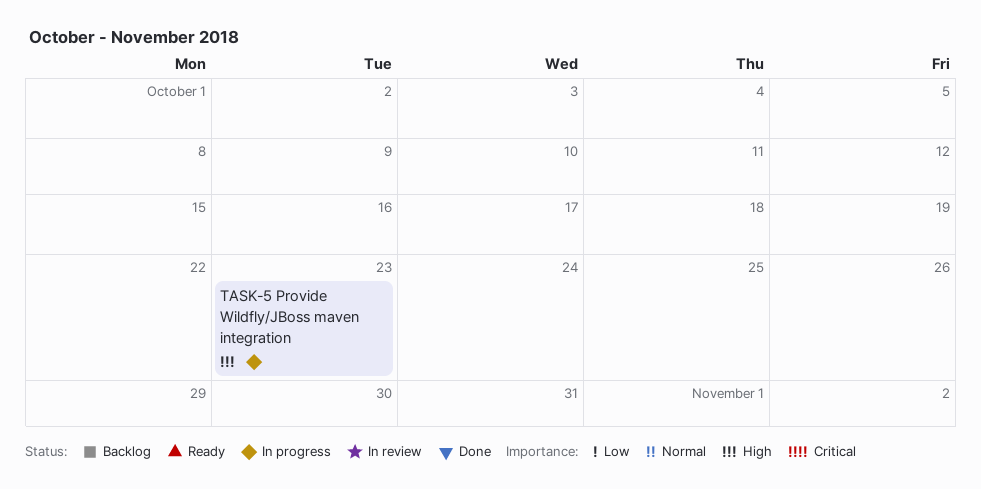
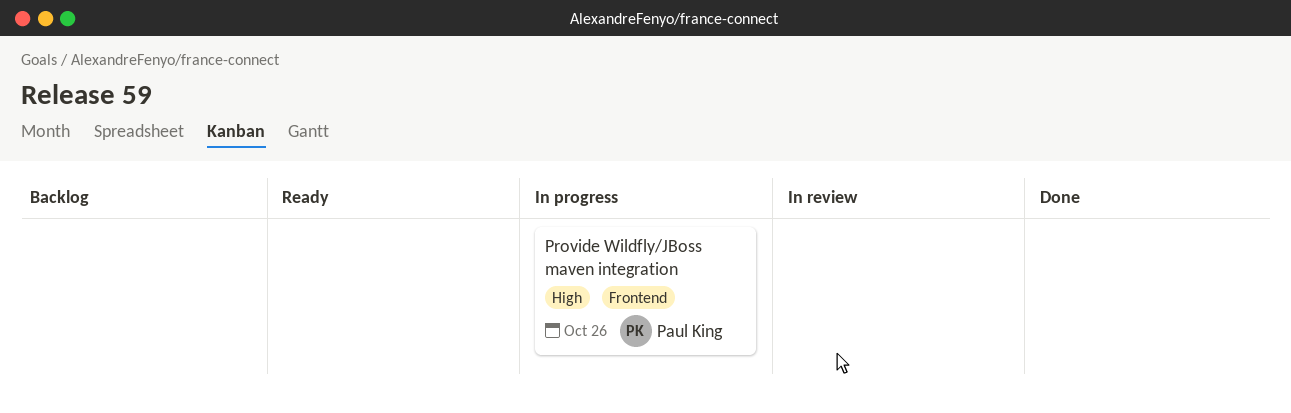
Provide Wildfly/JBoss maven integration, due: Oct 23 -> Oct 26

